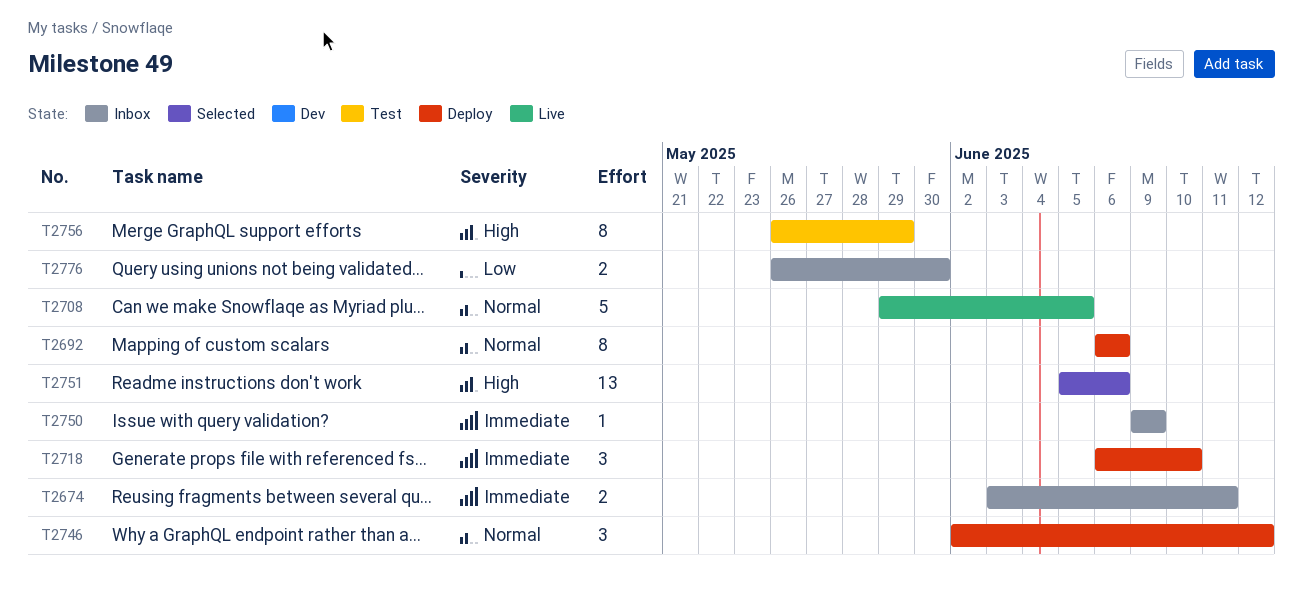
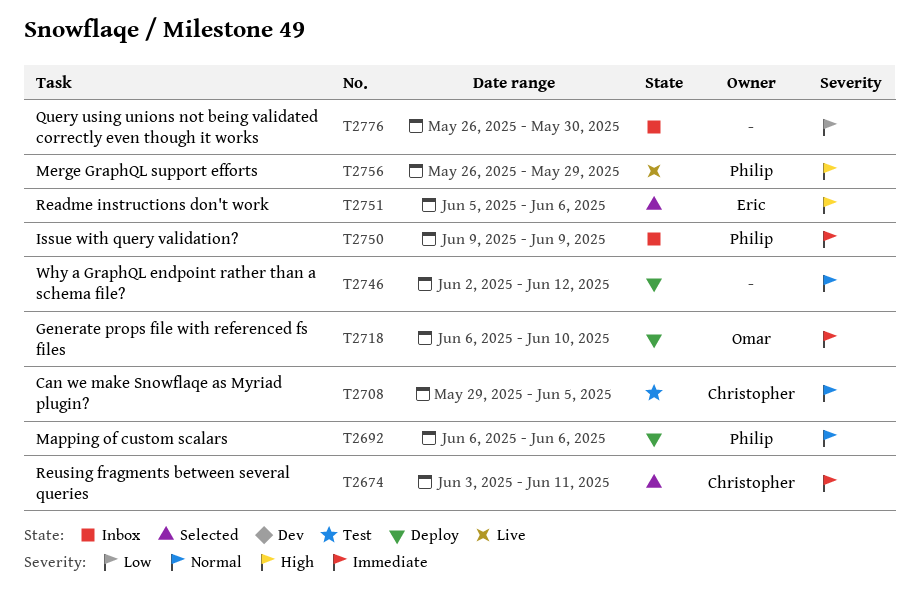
T2674, status: Inbox -> Selected
T2708, status: Live -> Test
T2756, status: Test -> Live

